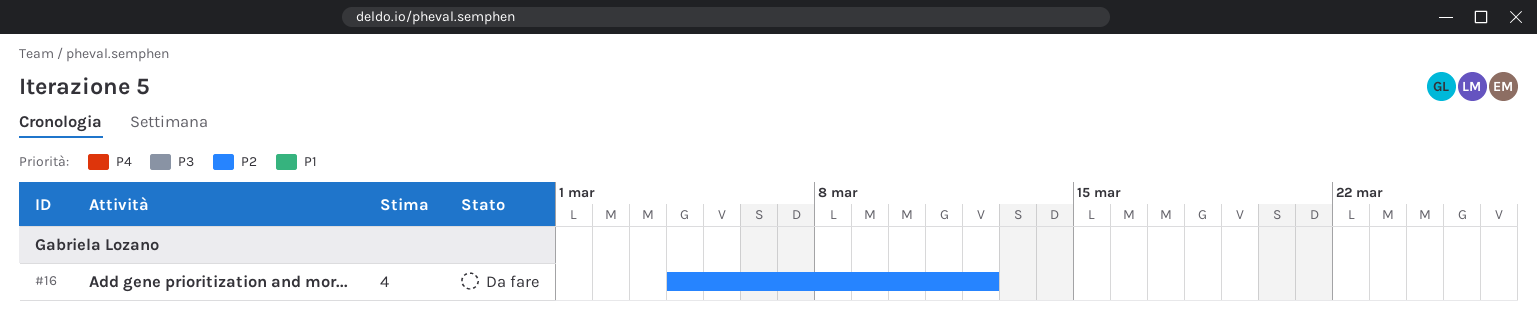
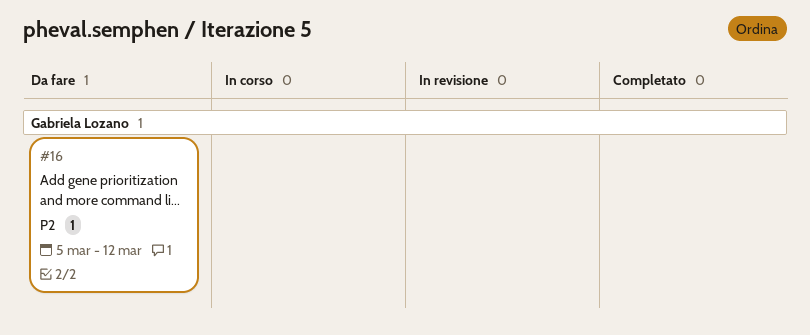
#16, estimate: 4 -> 1
#16, start: Mar 4 -> Mar 5

